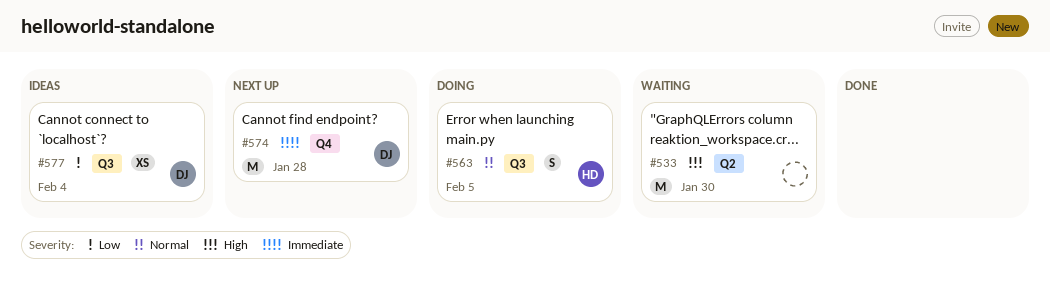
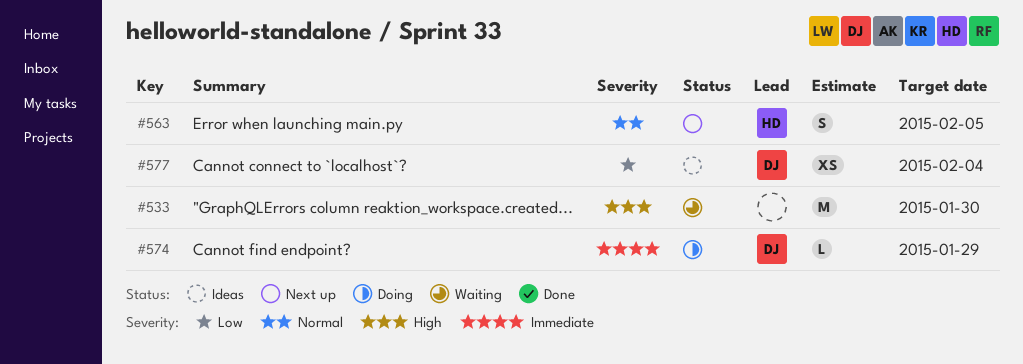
#563, status: Doing -> Next up
#574, status: Next up -> Doing
#574, estimate: M -> L
#574, due: Jan 28 -> Jan 29

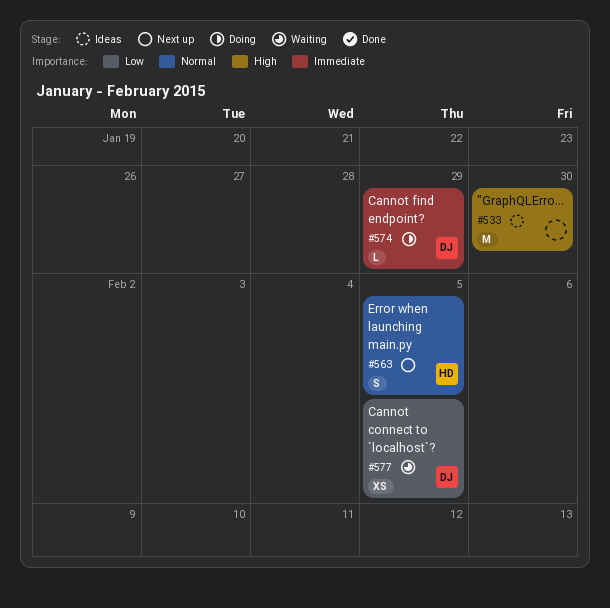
#533, status: Waiting -> Ideas
#577, status: Ideas -> Waiting
#577, due: Feb 4 -> Feb 5

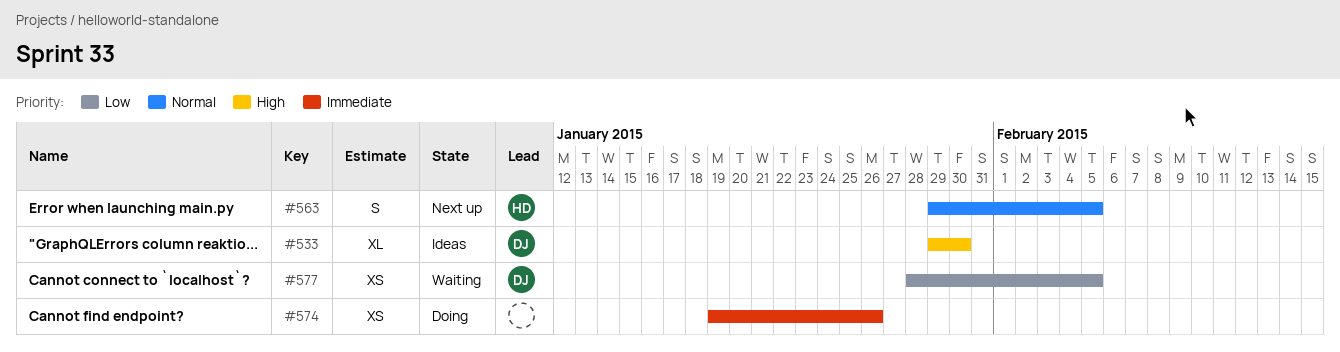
#533, owner: none -> DJ
#533, estimate: M -> XL
#574, owner: DJ -> none
#574, estimate: L -> XS
#574, due: Jan 29 -> Jan 26

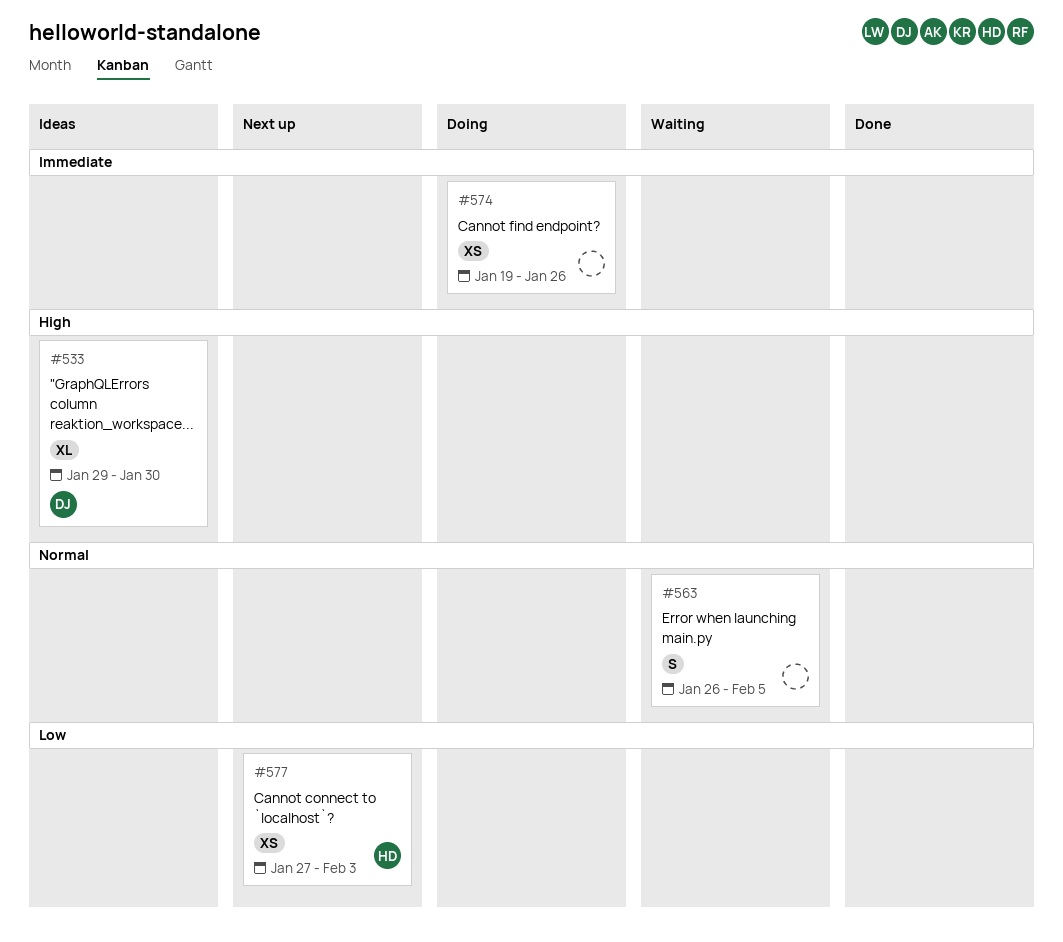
#563, status: Next up -> Waiting
#563, owner: HD -> none
#563, start: Jan 29 -> Jan 26
#577, status: Waiting -> Next up
#577, owner: DJ -> HD
#577, start: Jan 28 -> Jan 27
#577, due: Feb 5 -> Feb 3

